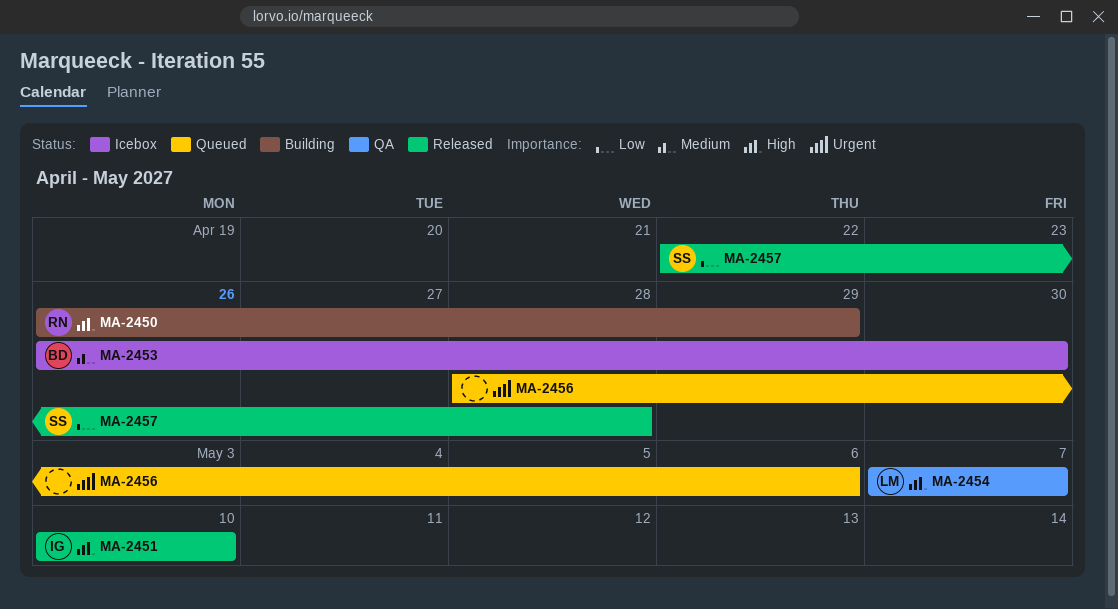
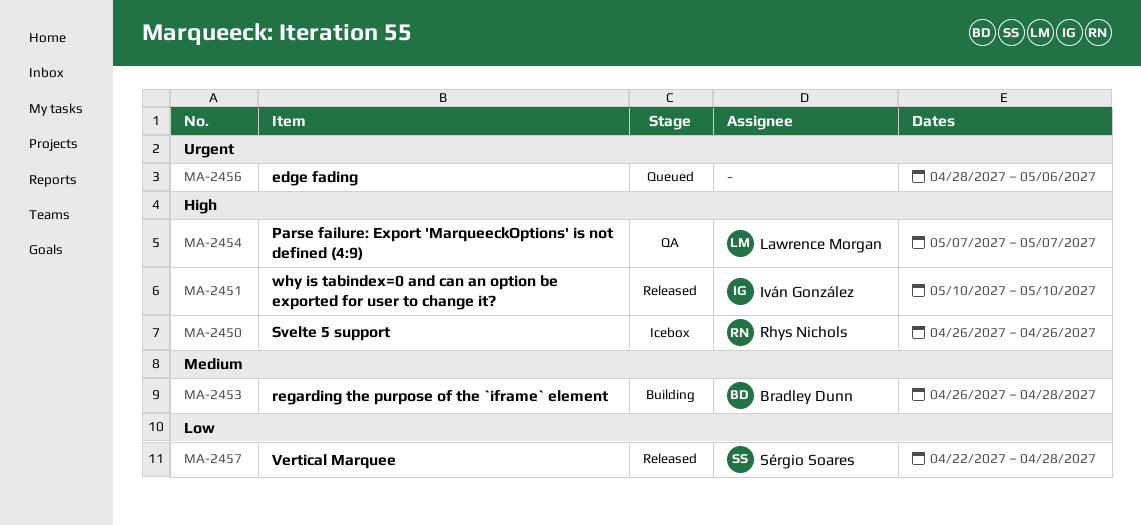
MA-2450, status: Building -> Icebox
MA-2450, due: Apr 29 -> Apr 26
MA-2453, status: Icebox -> Building
MA-2453, due: Apr 30 -> Apr 28

